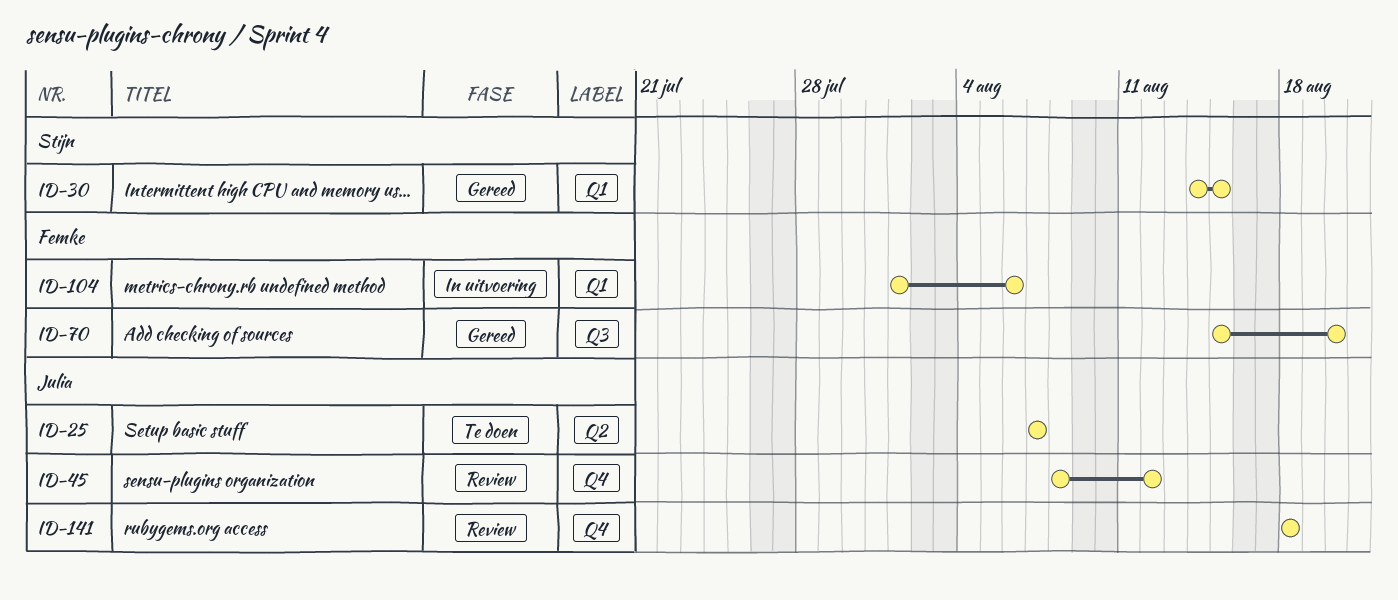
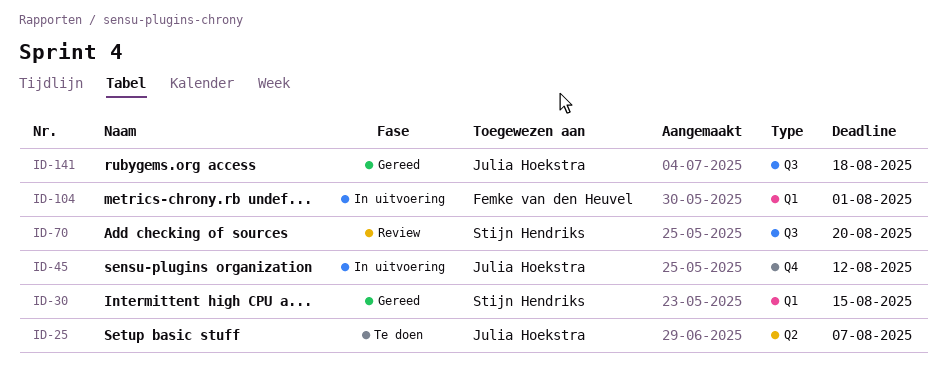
ID-45, status: Review -> In uitvoering
ID-70, status: Gereed -> Review
ID-70, owner: Femke van den Heuvel -> Stijn Hendriks
ID-104, due: Aug 6 -> Aug 1
ID-141, status: Review -> Gereed
ID-141, label: Q4 -> Q3

